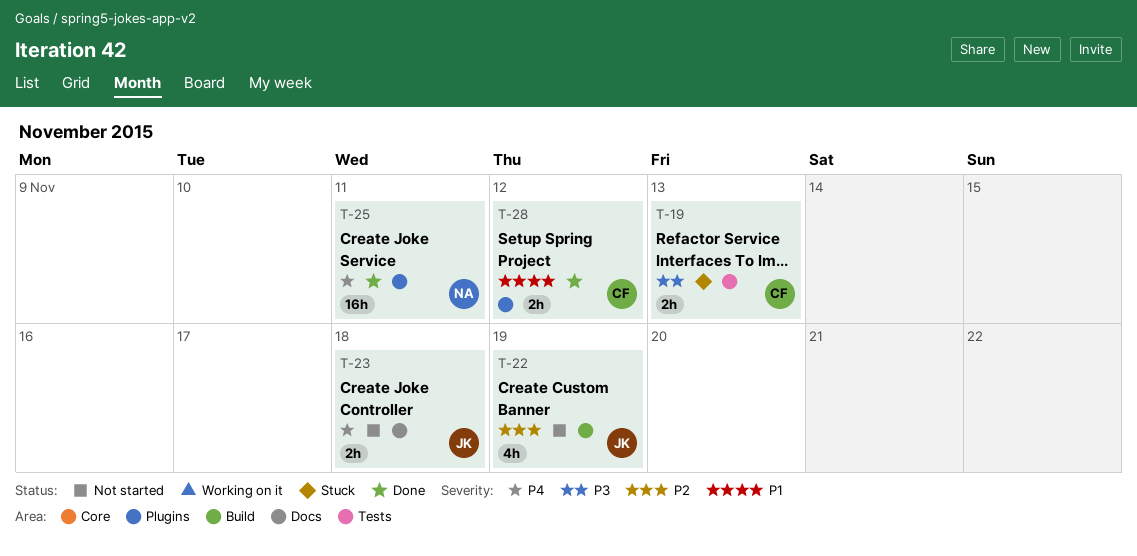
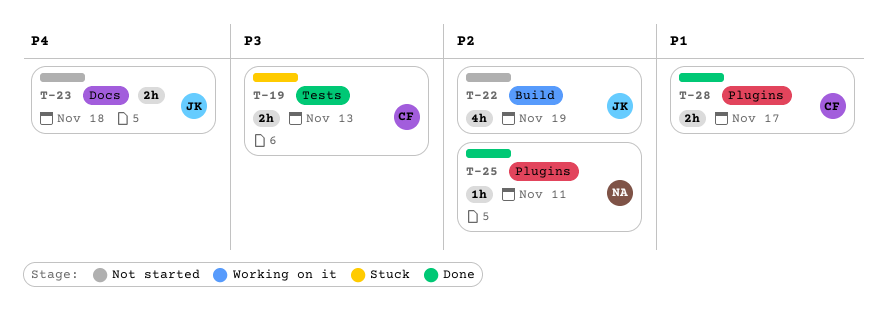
T-25, priority: P4 -> P2
T-25, estimate: 16h -> 1h
T-28, due: Nov 12 -> Nov 17

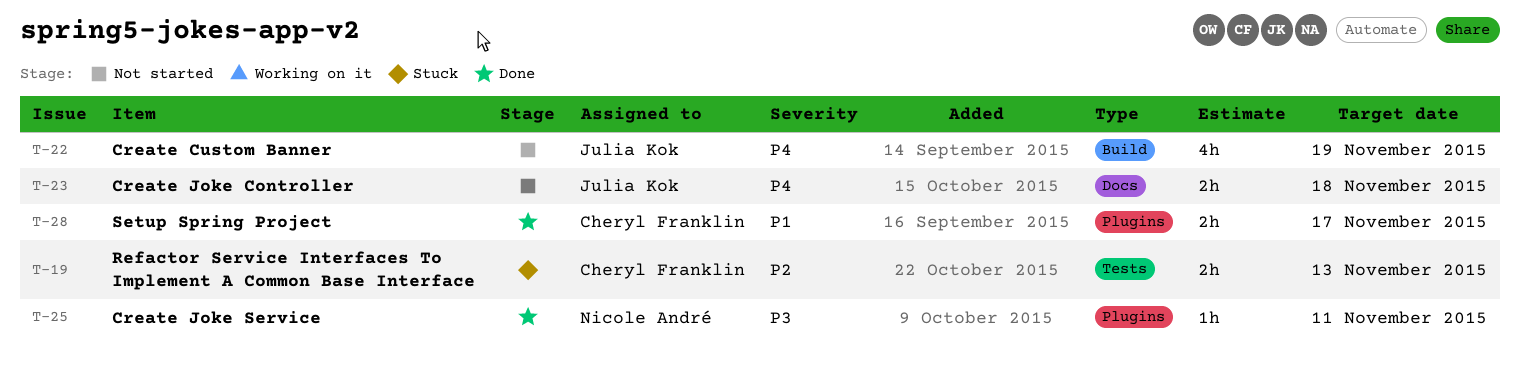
T-19, priority: P3 -> P2
T-22, priority: P2 -> P4
T-25, priority: P2 -> P3

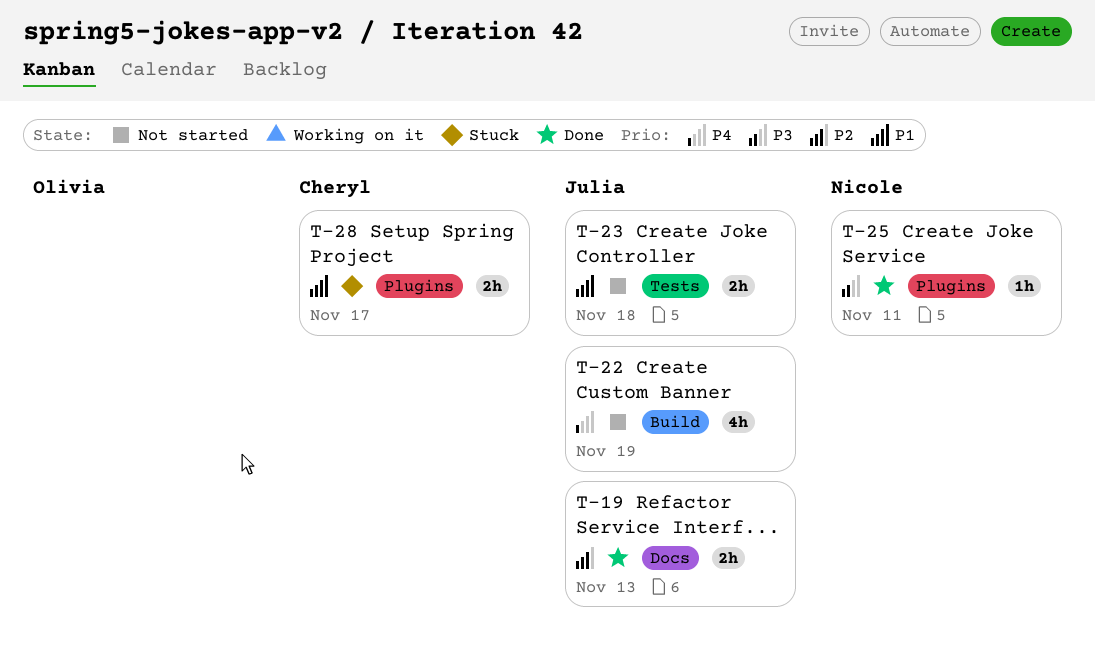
T-19, status: Stuck -> Done
T-19, owner: Cheryl Franklin -> Julia Kok
T-19, label: Tests -> Docs
T-23, priority: P4 -> P1
T-23, label: Docs -> Tests
T-28, status: Done -> Stuck

